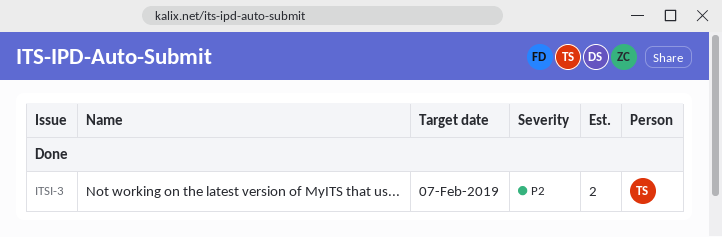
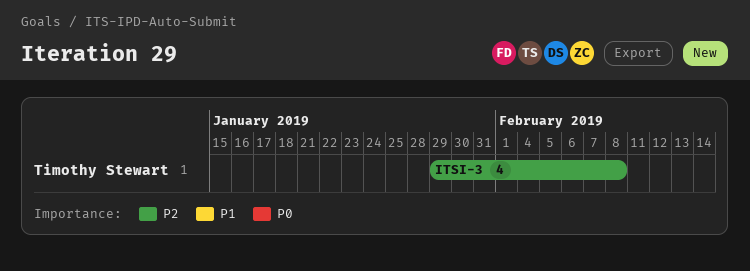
ITSI-3, estimate: 2 -> 4
ITSI-3, due: Feb 7 -> Feb 8

